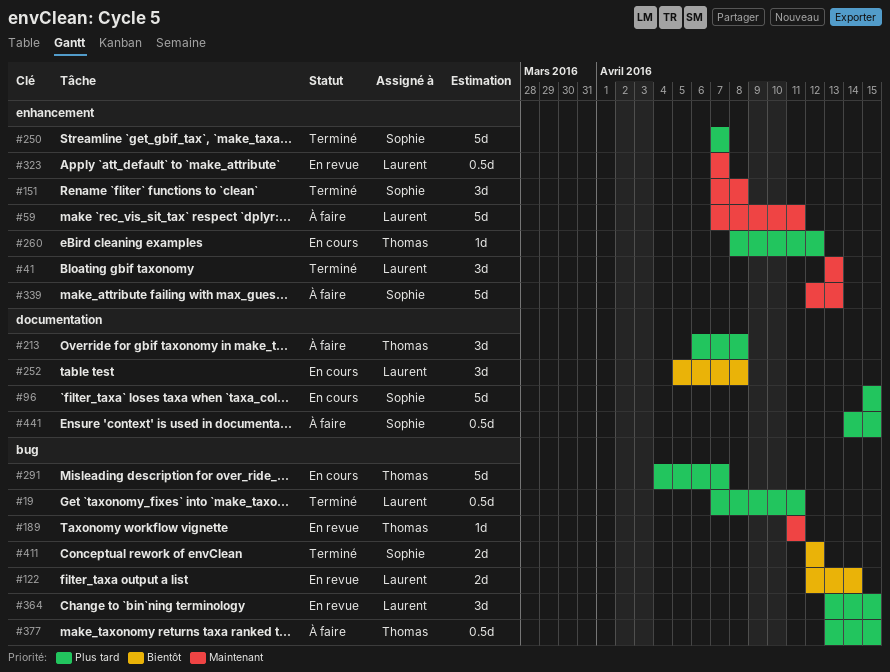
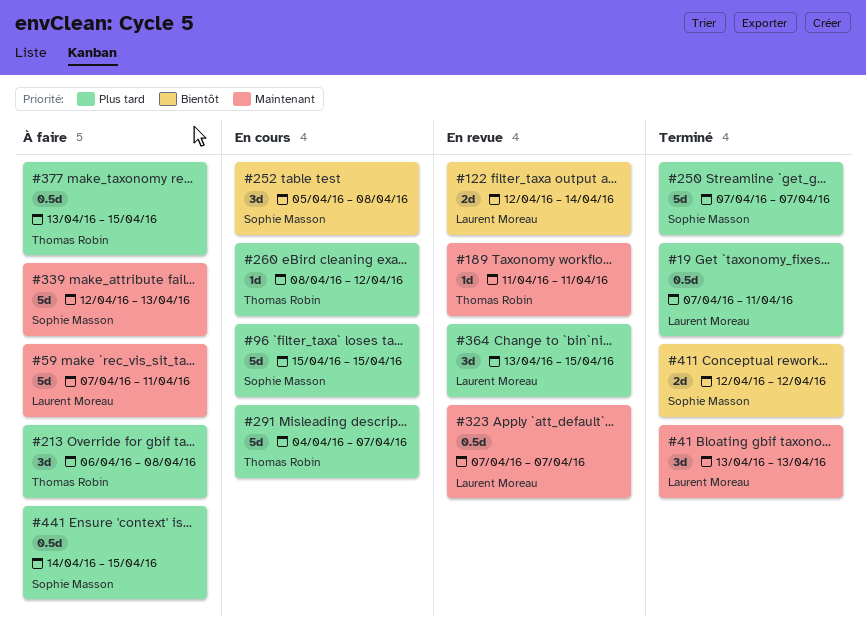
#151: present -> none
#252, owner: Laurent Moreau -> Sophie Masson

